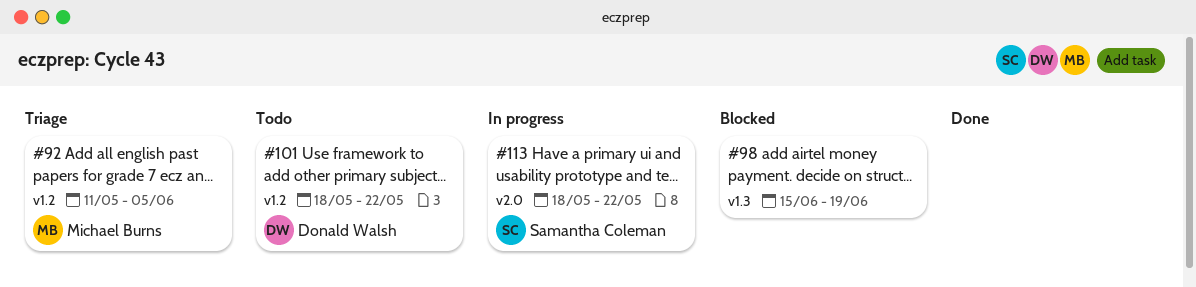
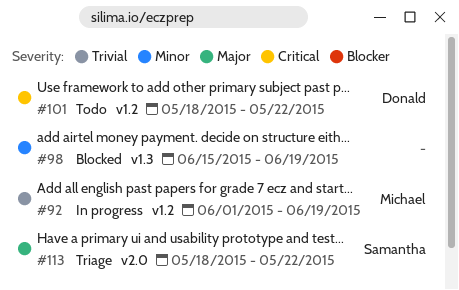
#92, status: Triage -> In progress
#92, start: May 11 -> Jun 1
#92, due: Jun 5 -> Jun 19
#113, status: In progress -> Triage

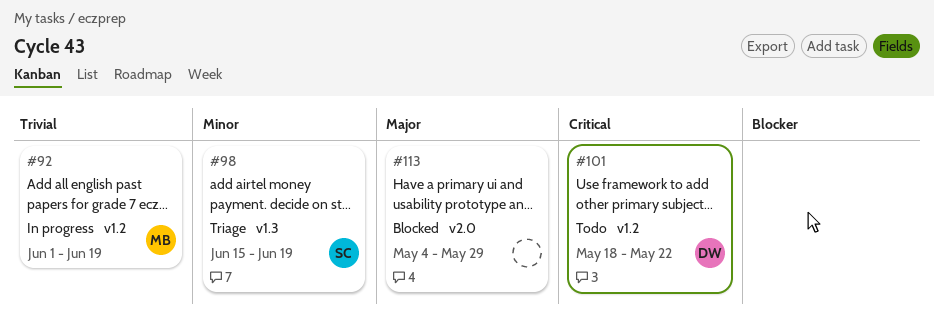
#98, status: Blocked -> Triage
#98, owner: none -> Samantha
#113, status: Triage -> Blocked
#113, owner: Samantha -> none
#113, start: May 18 -> May 4
#113, due: May 22 -> May 29

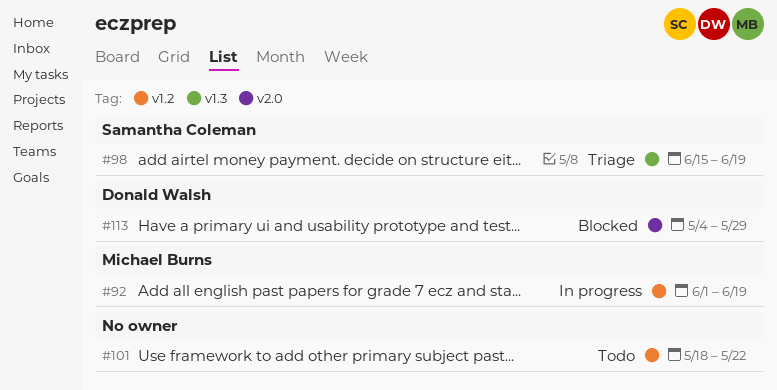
#101, owner: Donald Walsh -> none
#113, owner: none -> Donald Walsh

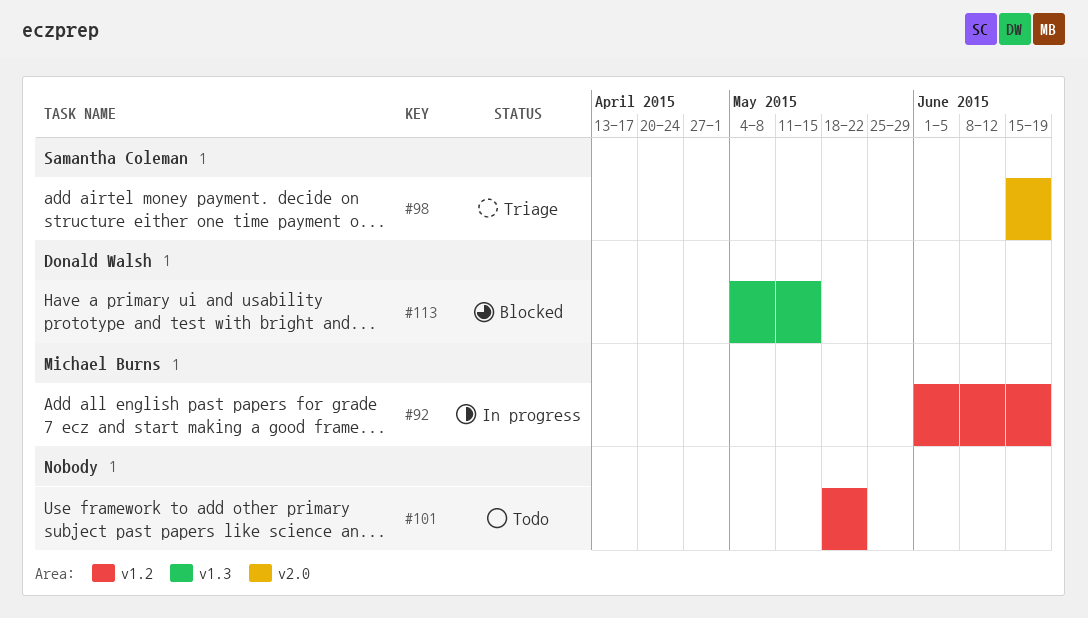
#98, label: v1.3 -> v2.0
#113, label: v2.0 -> v1.3
#113, due: May 29 -> May 15

